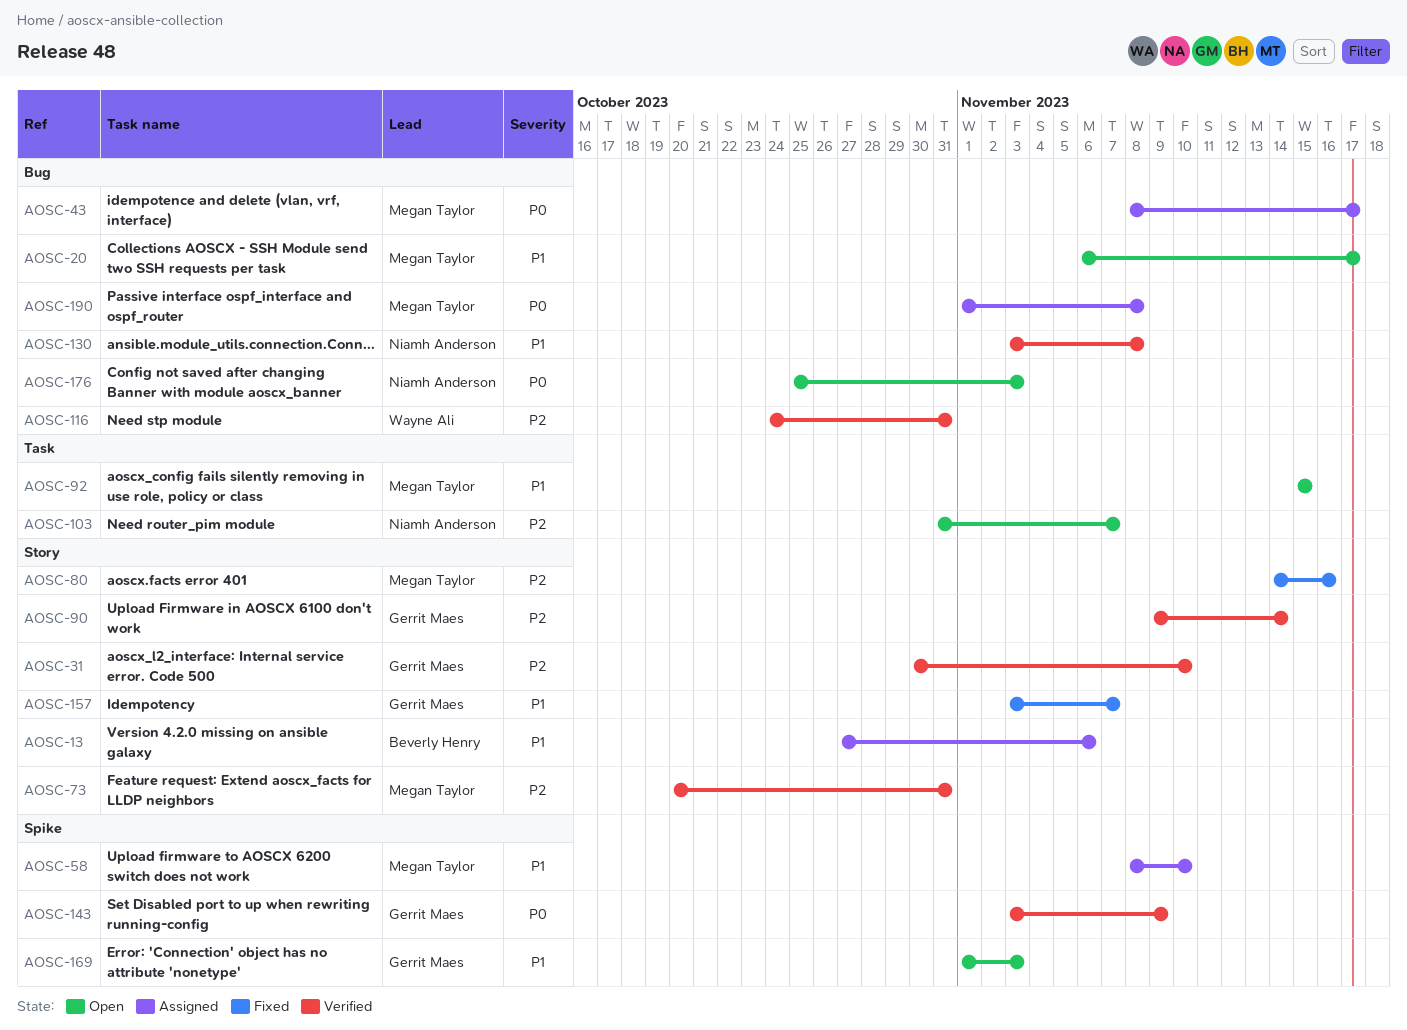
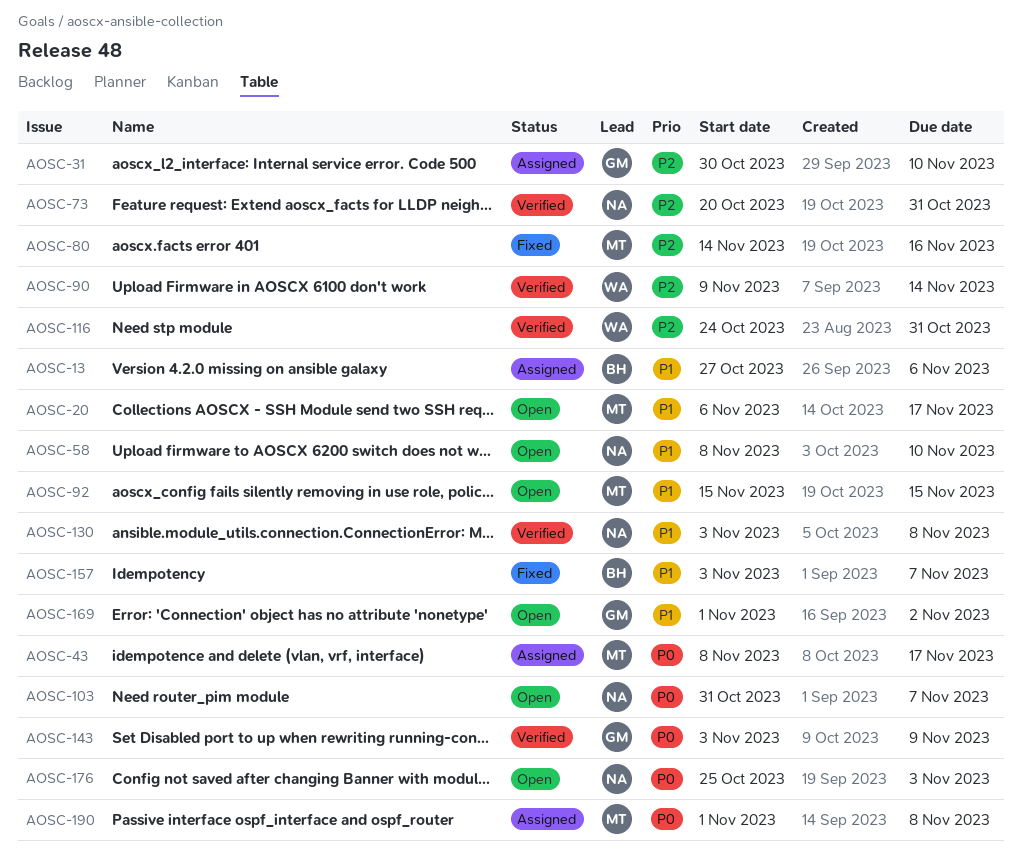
AOSC-31, status: Verified -> Assigned
AOSC-58, status: Assigned -> Open
AOSC-58, owner: Megan Taylor -> Niamh Anderson
AOSC-73, owner: Megan Taylor -> Niamh Anderson
AOSC-90, owner: Gerrit Maes -> Wayne Ali
AOSC-103, priority: P2 -> P0
AOSC-157, owner: Gerrit Maes -> Beverly Henry
AOSC-169, due: Nov 3 -> Nov 2

